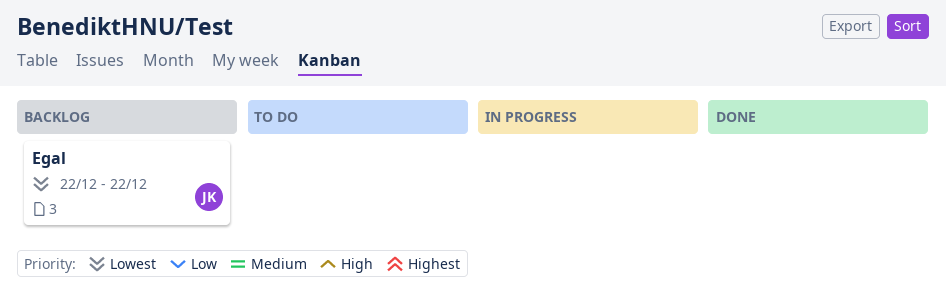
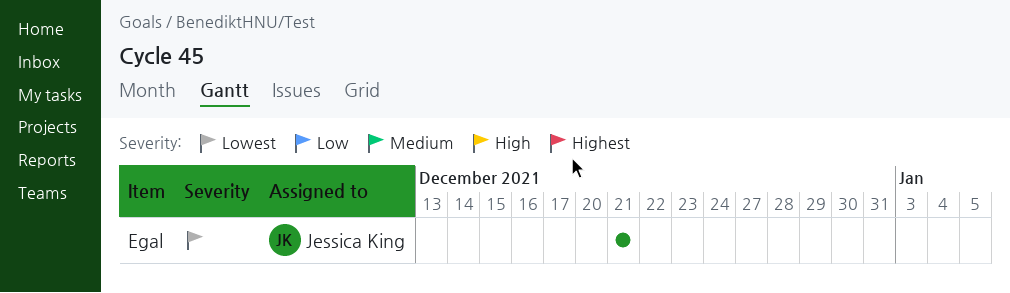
Egal, start: Dec 22 -> Dec 21
Egal, due: Dec 22 -> Dec 21

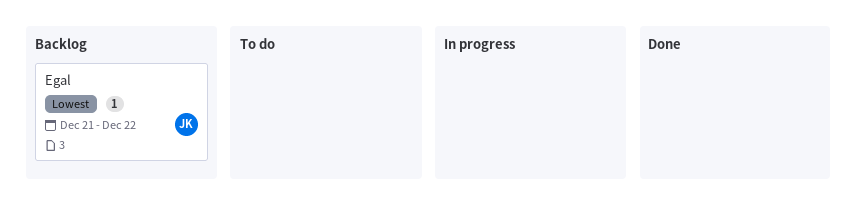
Egal, due: Dec 21 -> Dec 22

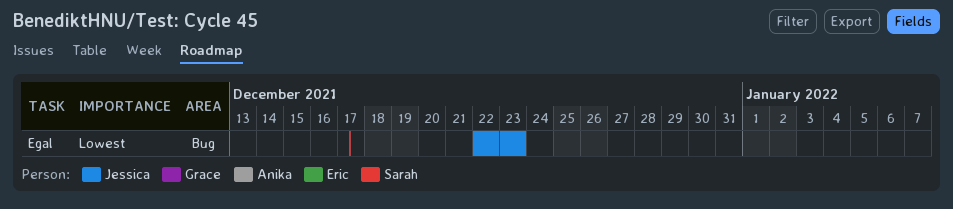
Egal, start: Dec 21 -> Dec 22
Egal, due: Dec 22 -> Dec 23

